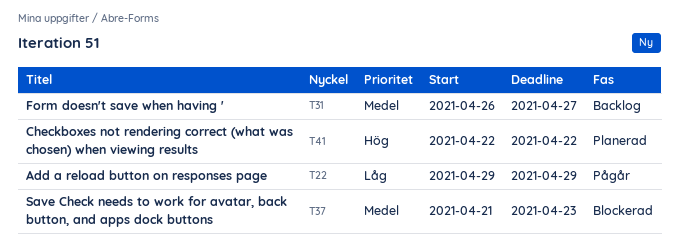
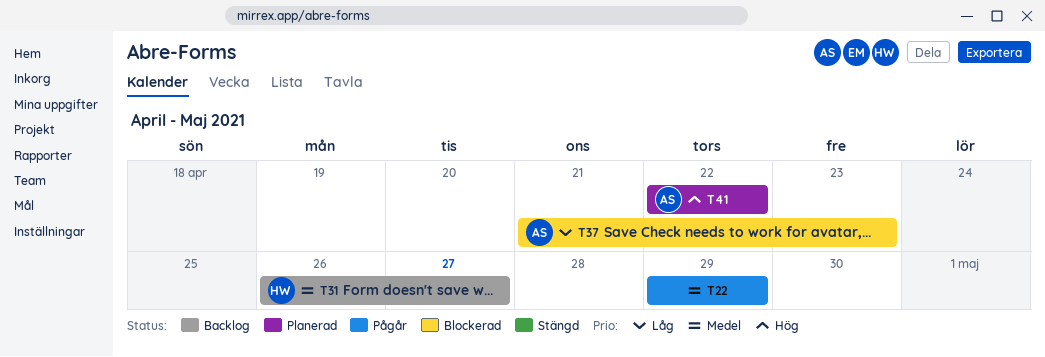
T22, priority: Låg -> Medel
T37, priority: Medel -> Låg

